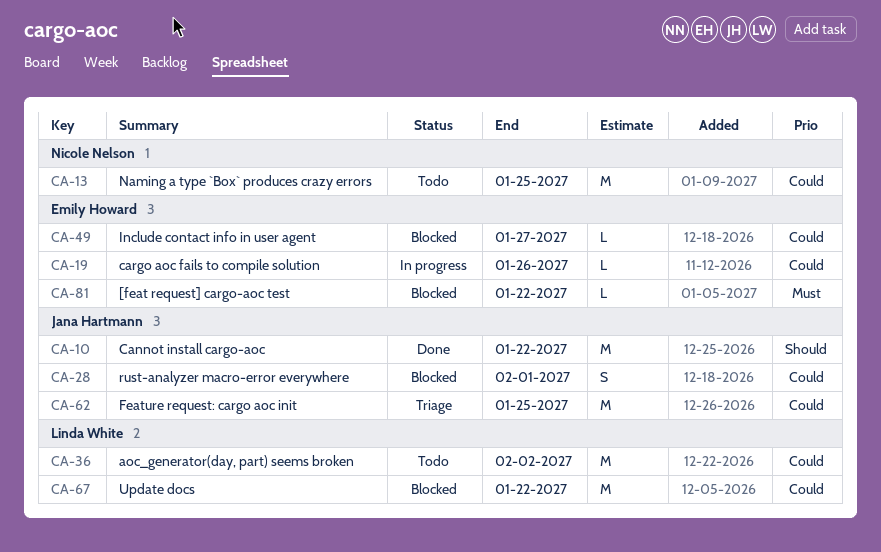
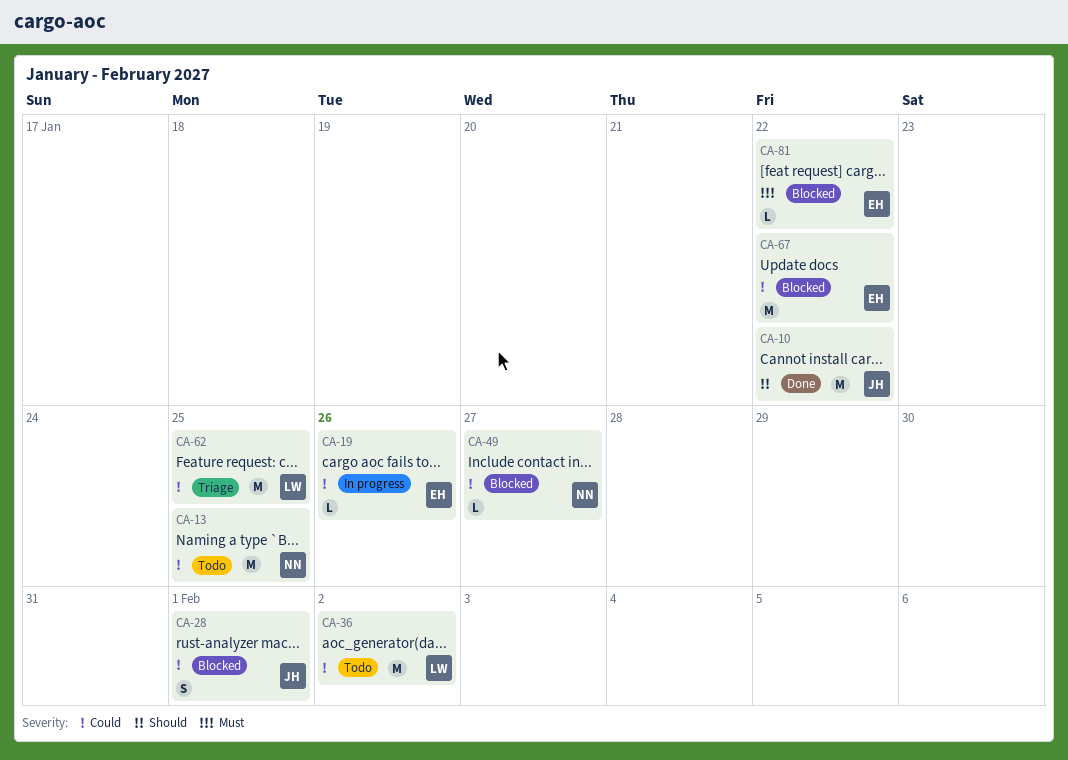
CA-49, owner: Emily Howard -> Nicole Nelson
CA-62, owner: Jana Hartmann -> Linda White
CA-67, owner: Linda White -> Emily Howard

